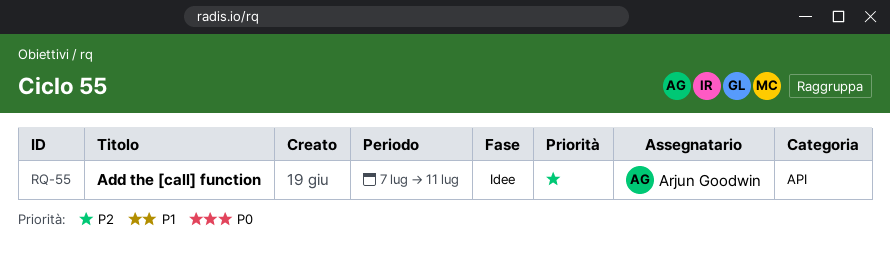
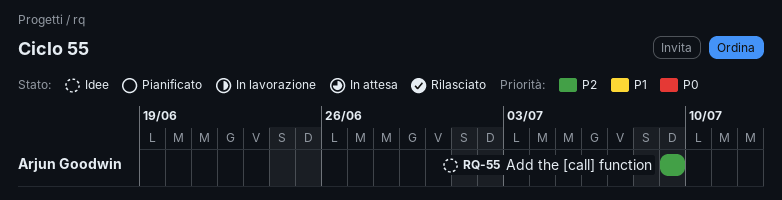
RQ-55, start: Jul 7 -> Jul 9
RQ-55, due: Jul 11 -> Jul 9

